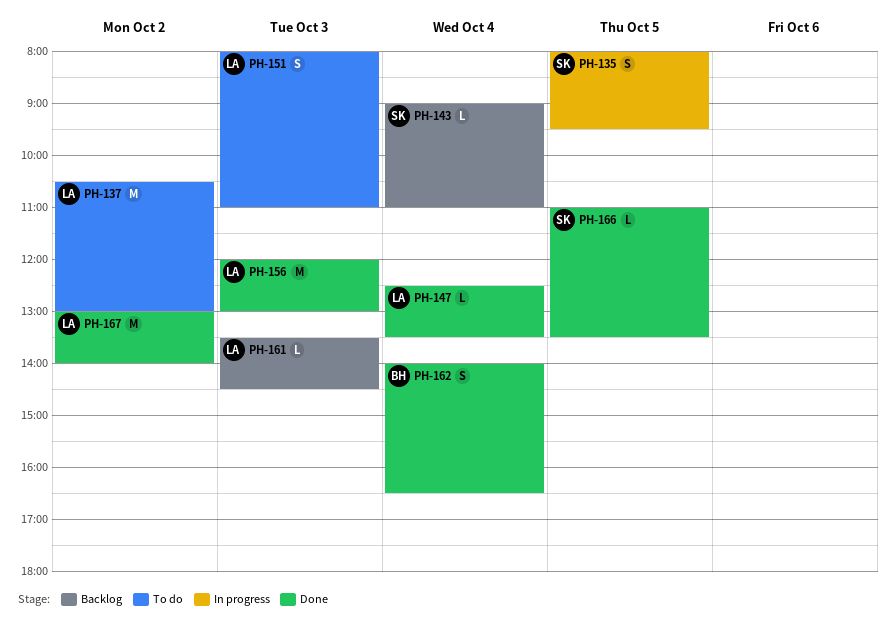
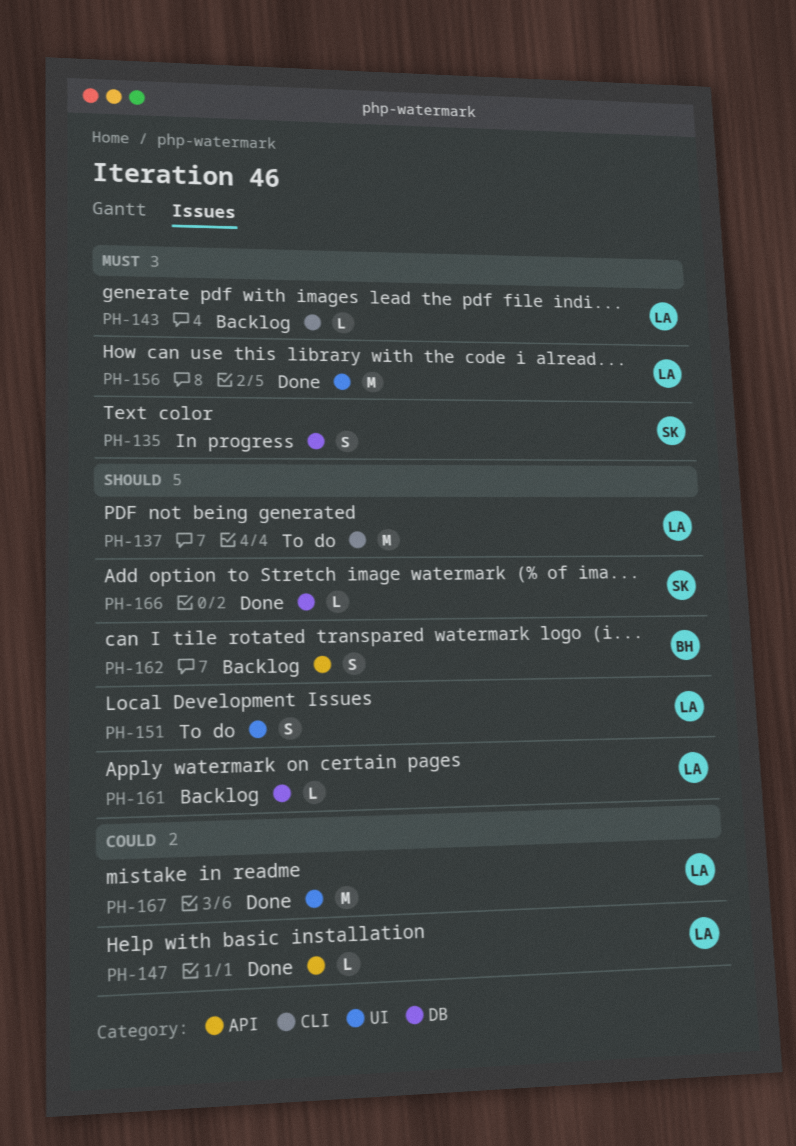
PH-143, owner: SK -> LA
PH-162, status: Done -> Backlog

